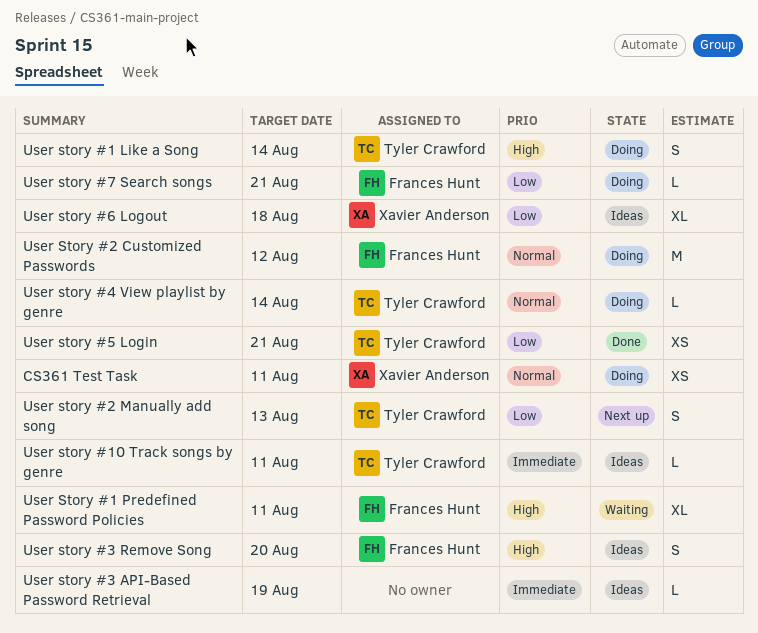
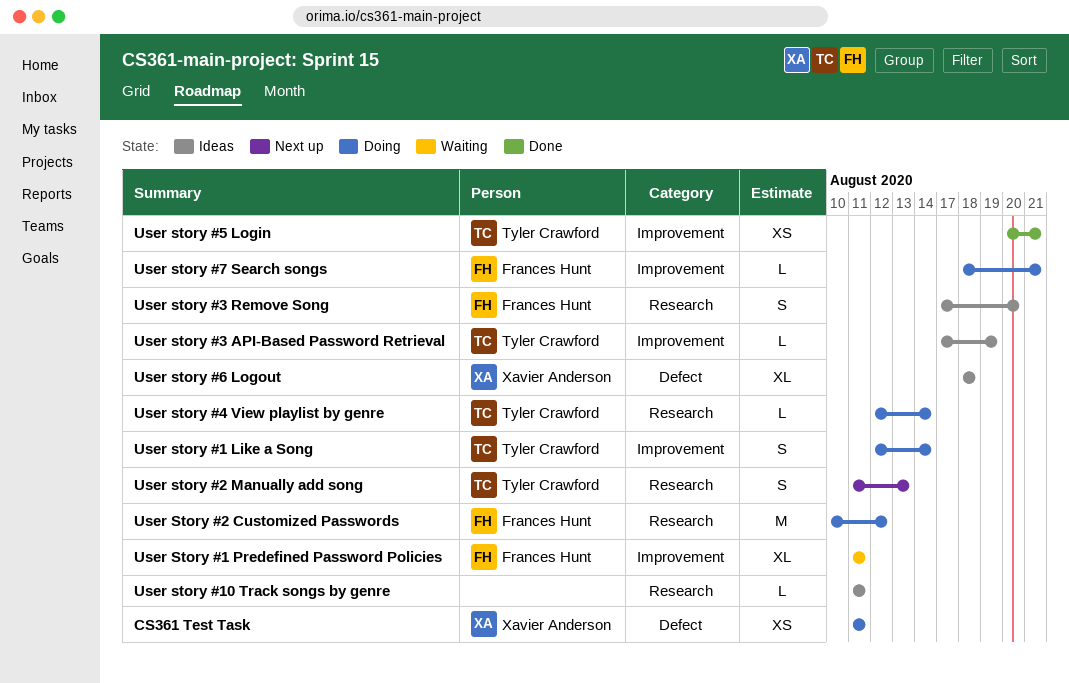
User story #10 Track songs by genre, owner: Tyler Crawford -> none
User story #3 API-Based Password Retrieval, owner: none -> Tyler Crawford

